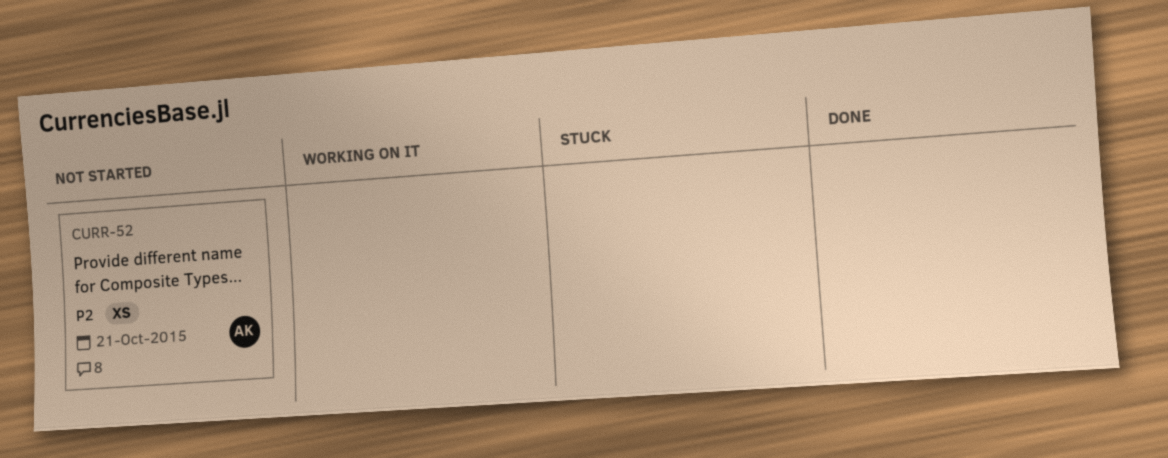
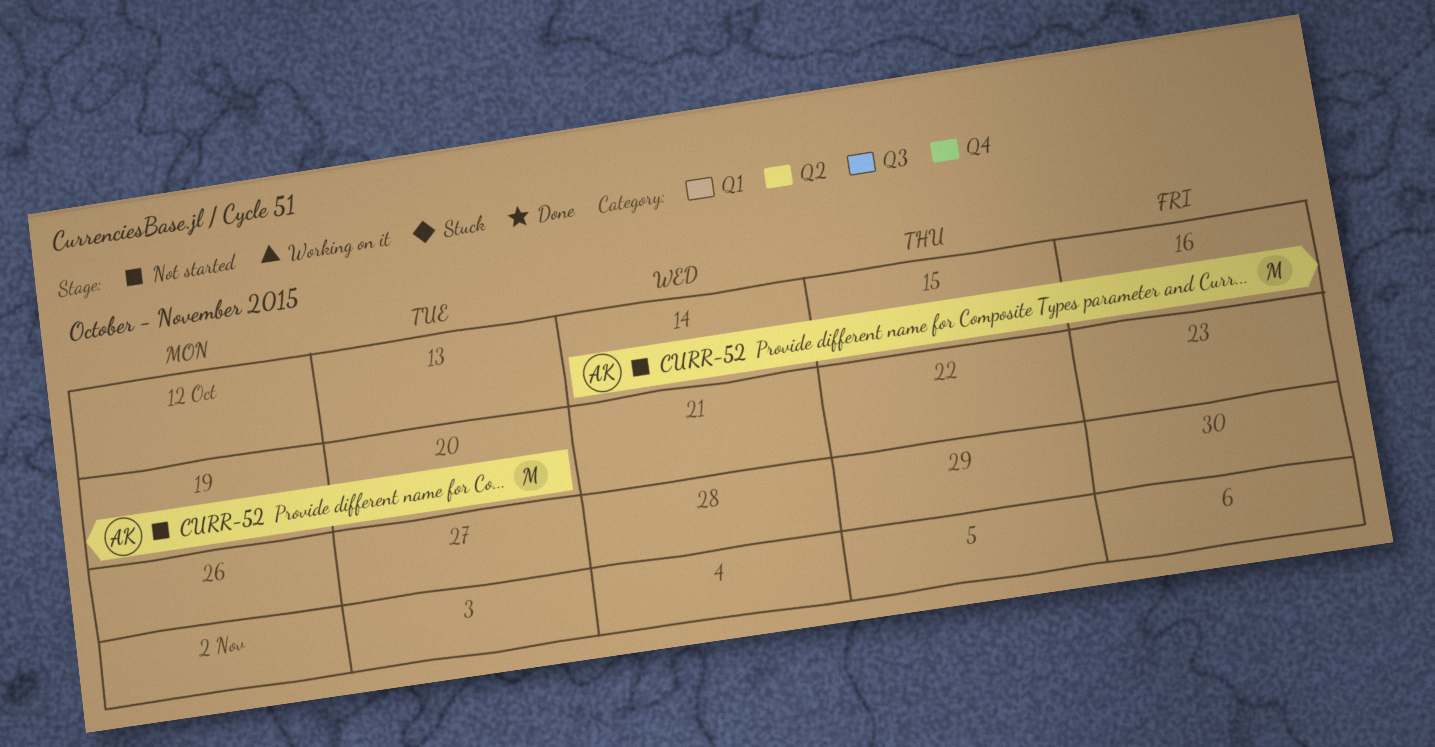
CURR-52, estimate: XS -> M
CURR-52, due: Oct 21 -> Oct 20

